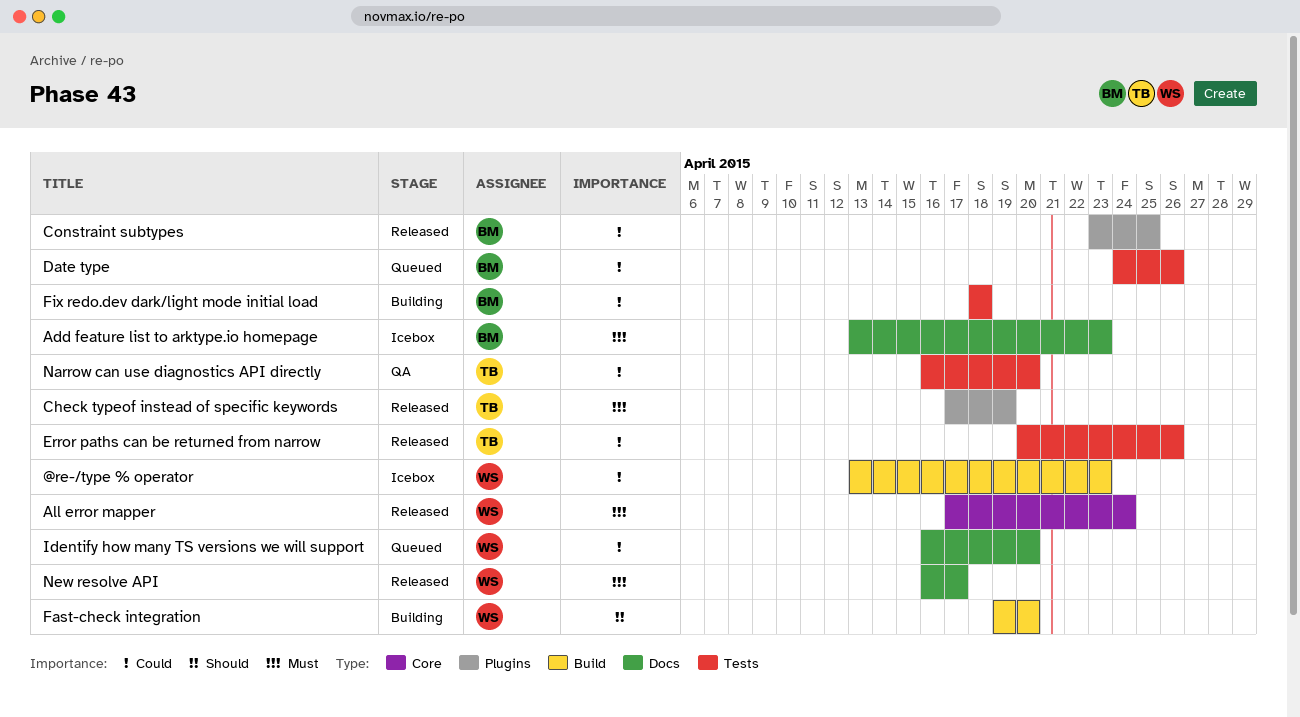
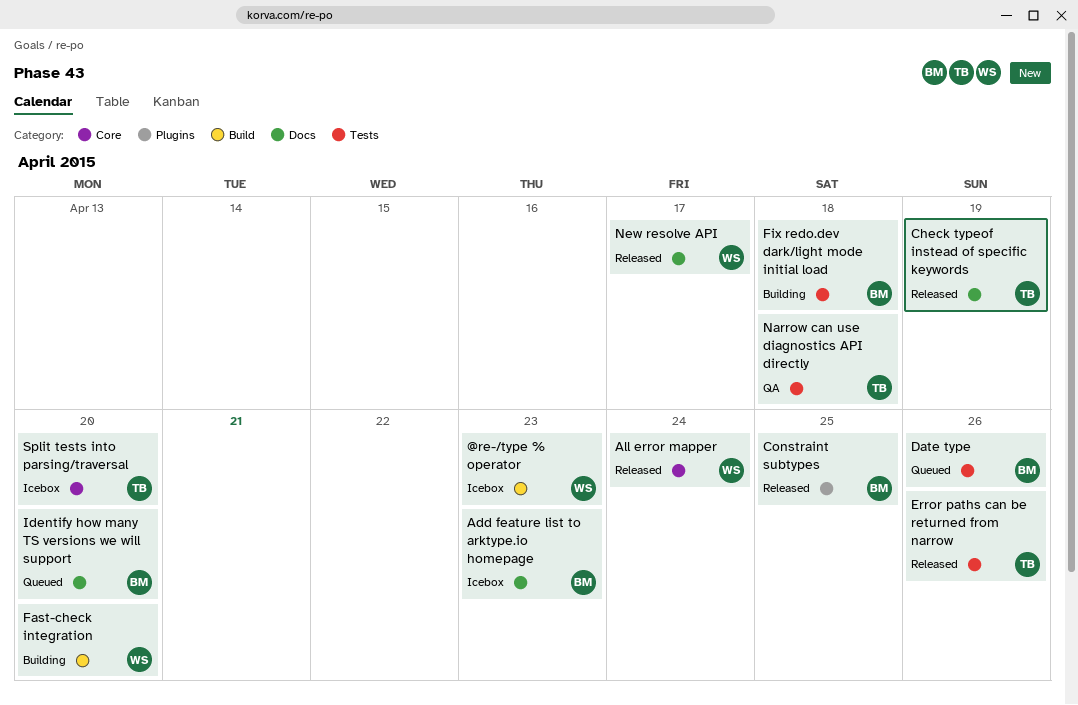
Check typeof instead of specific keywords, label: Plugins -> Docs
Identify how many TS versions we will support, owner: WS -> BM
Narrow can use diagnostics API directly, due: Apr 20 -> Apr 18
Split tests into parsing/traversal: none -> present

